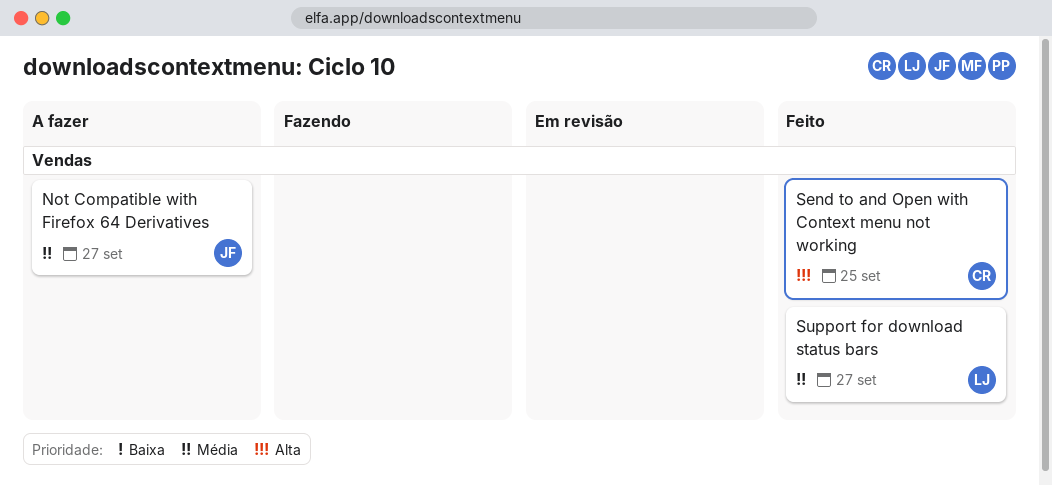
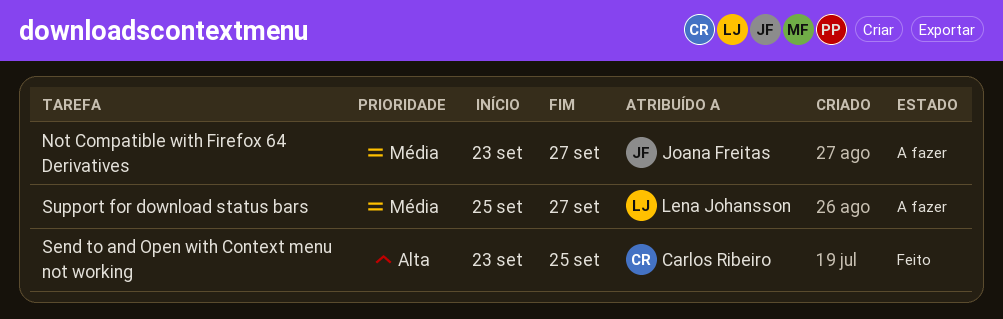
Support for download status bars, status: Feito -> A fazer

